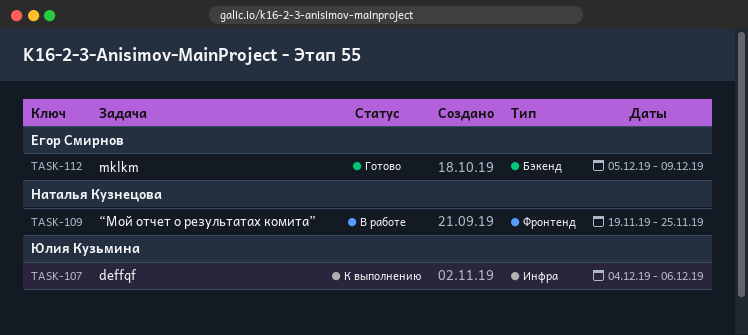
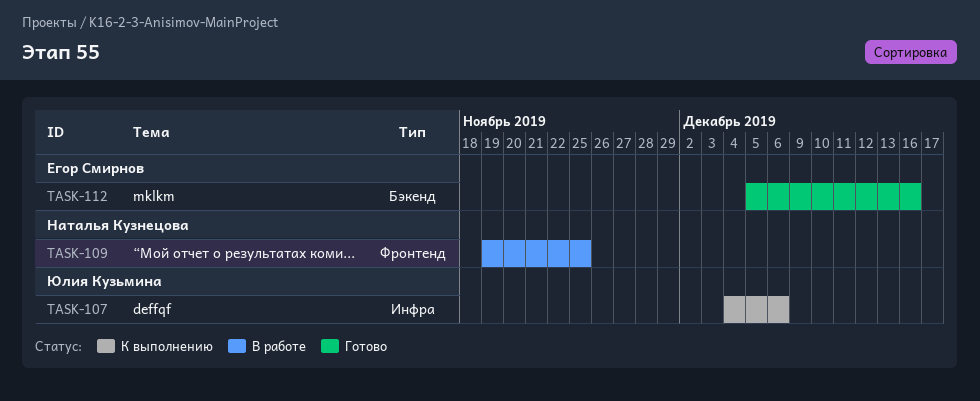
TASK-112, due: Dec 9 -> Dec 16

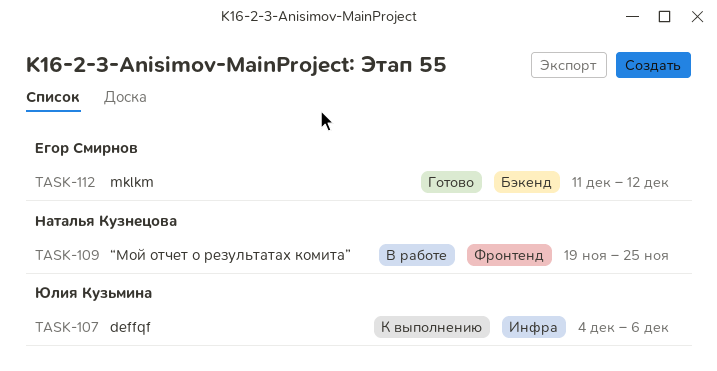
TASK-112, start: Dec 5 -> Dec 11
TASK-112, due: Dec 16 -> Dec 12

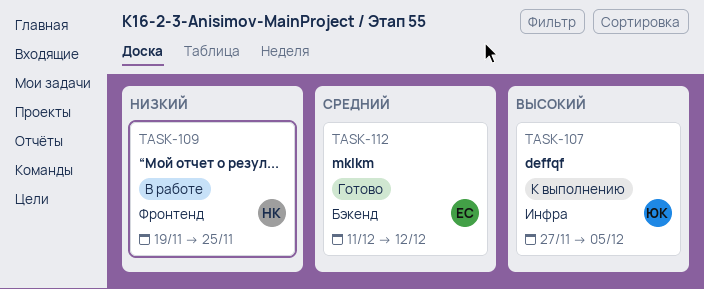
TASK-107, start: Dec 4 -> Nov 27
TASK-107, due: Dec 6 -> Dec 5

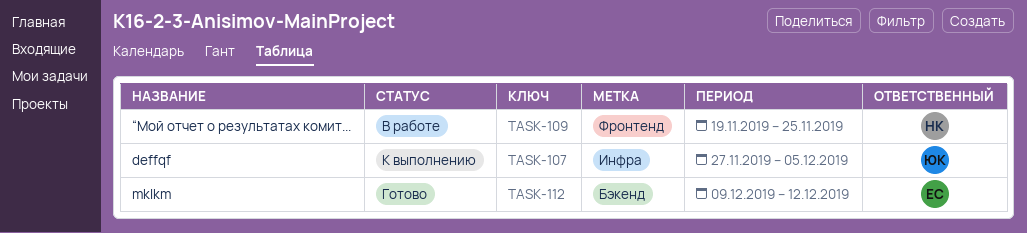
TASK-112, start: Dec 11 -> Dec 9

